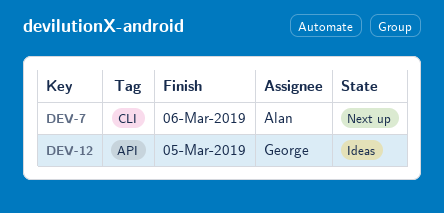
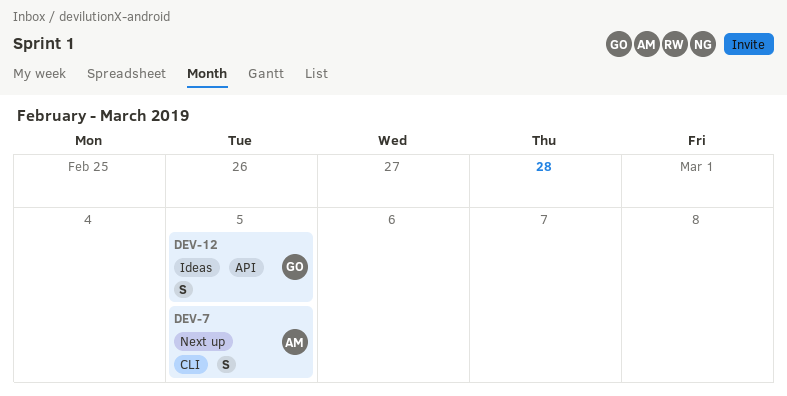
DEV-7, due: Mar 6 -> Mar 5

